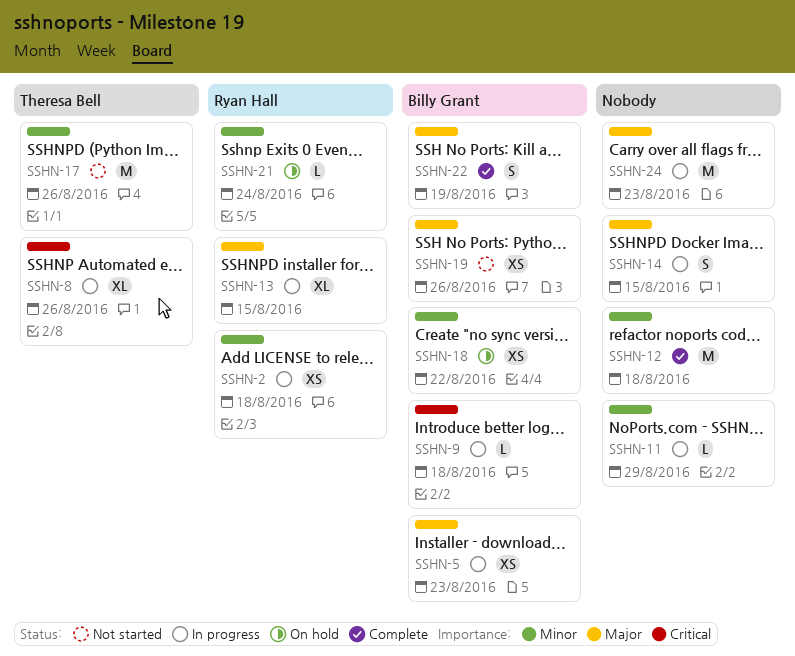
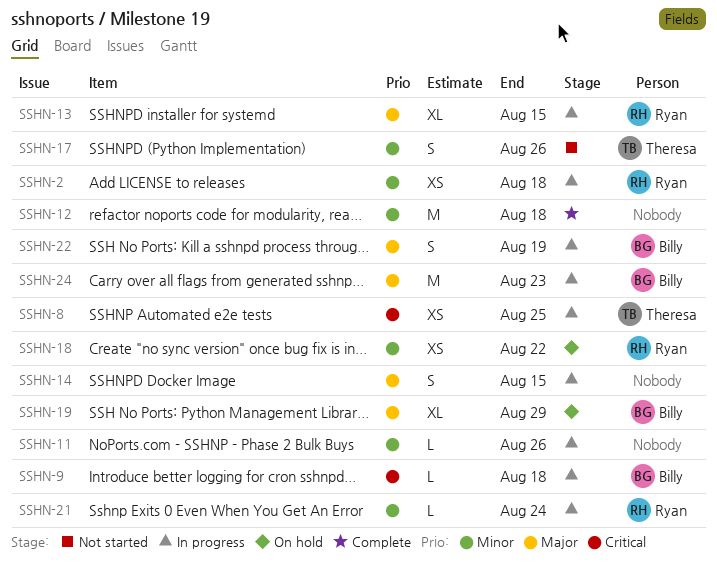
SSHN-5: present -> none
SSHN-8, estimate: XL -> XS
SSHN-8, due: Aug 26 -> Aug 25
SSHN-11, due: Aug 29 -> Aug 26
SSHN-17, estimate: M -> S
SSHN-18, owner: Billy Grant -> Ryan Hall
SSHN-19, status: Not started -> On hold
SSHN-19, estimate: XS -> XL
SSHN-19, due: Aug 26 -> Aug 29
SSHN-21, status: On hold -> In progress
SSHN-22, status: Complete -> In progress
SSHN-24, owner: none -> Billy Grant

